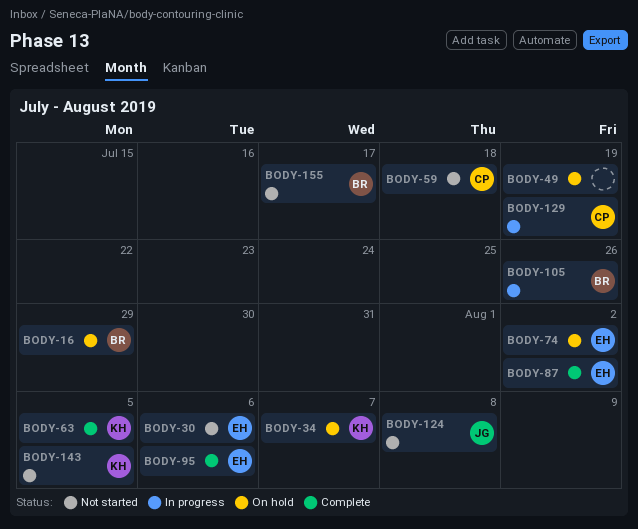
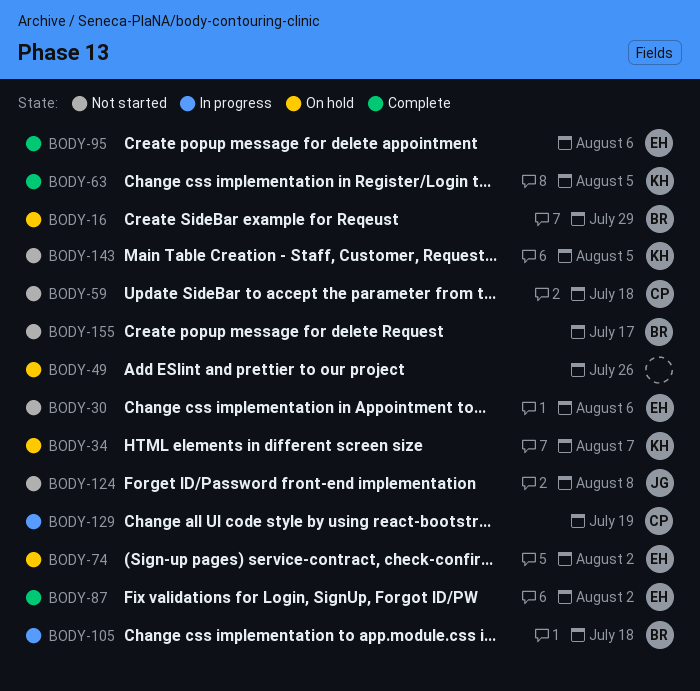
BODY-49, due: Jul 19 -> Jul 26
BODY-105, due: Jul 26 -> Jul 18

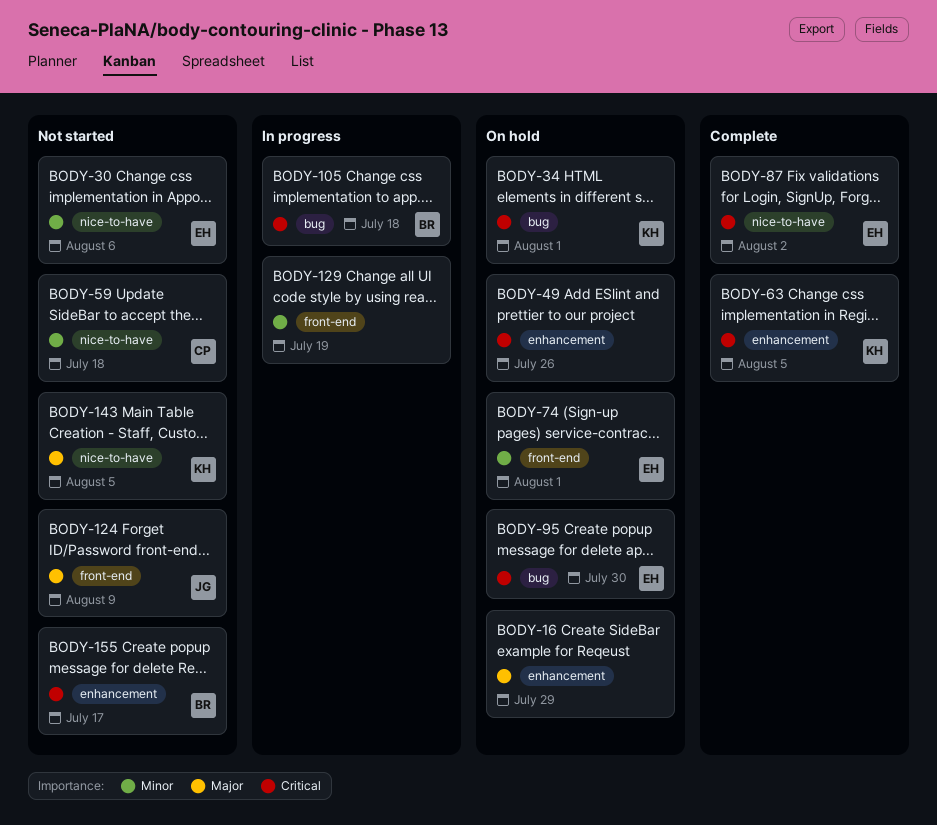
BODY-16, owner: BR -> none
BODY-34, due: Aug 7 -> Aug 1
BODY-74, due: Aug 2 -> Aug 1
BODY-95, status: Complete -> On hold
BODY-95, due: Aug 6 -> Jul 30
BODY-124, due: Aug 8 -> Aug 9
BODY-129, owner: CP -> none

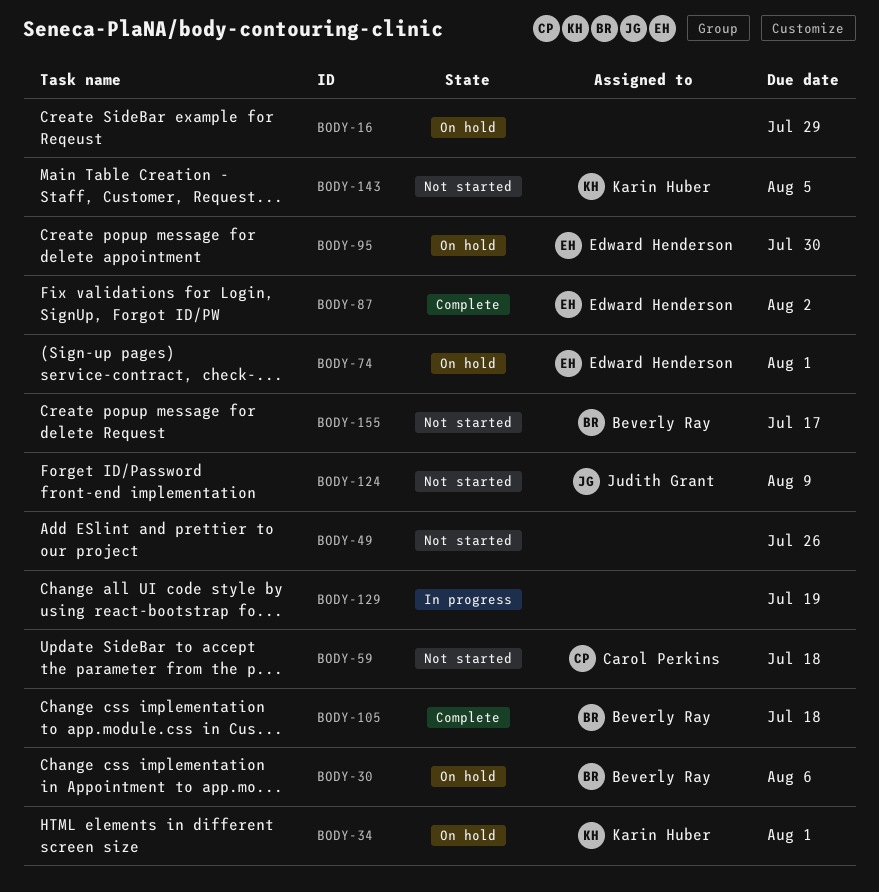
BODY-30, status: Not started -> On hold
BODY-30, owner: Edward Henderson -> Beverly Ray
BODY-49, status: On hold -> Not started
BODY-63: present -> none
BODY-105, status: In progress -> Complete

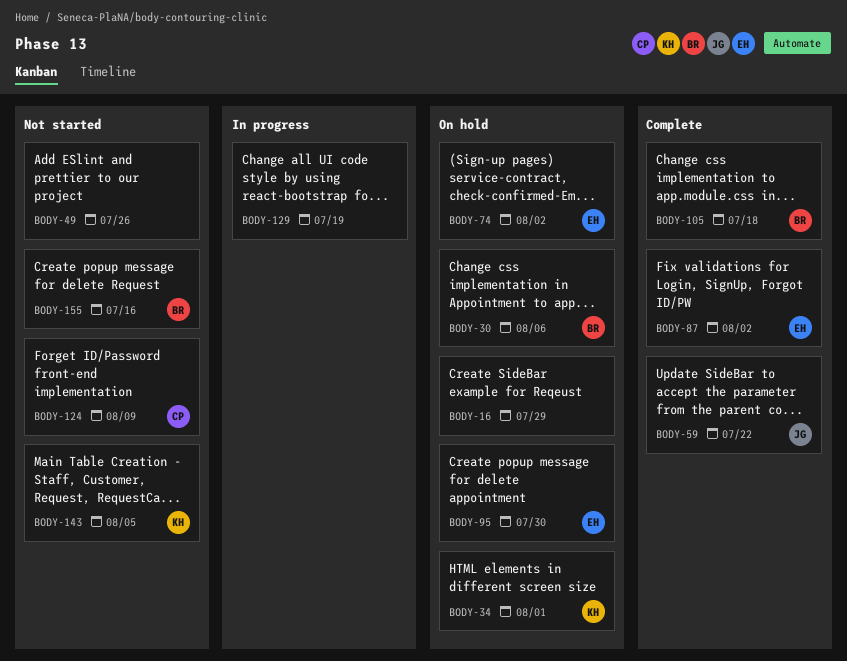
BODY-59, status: Not started -> Complete
BODY-59, owner: Carol Perkins -> Judith Grant
BODY-59, due: Jul 18 -> Jul 22
BODY-74, due: Aug 1 -> Aug 2
BODY-124, owner: Judith Grant -> Carol Perkins
BODY-155, due: Jul 17 -> Jul 16

